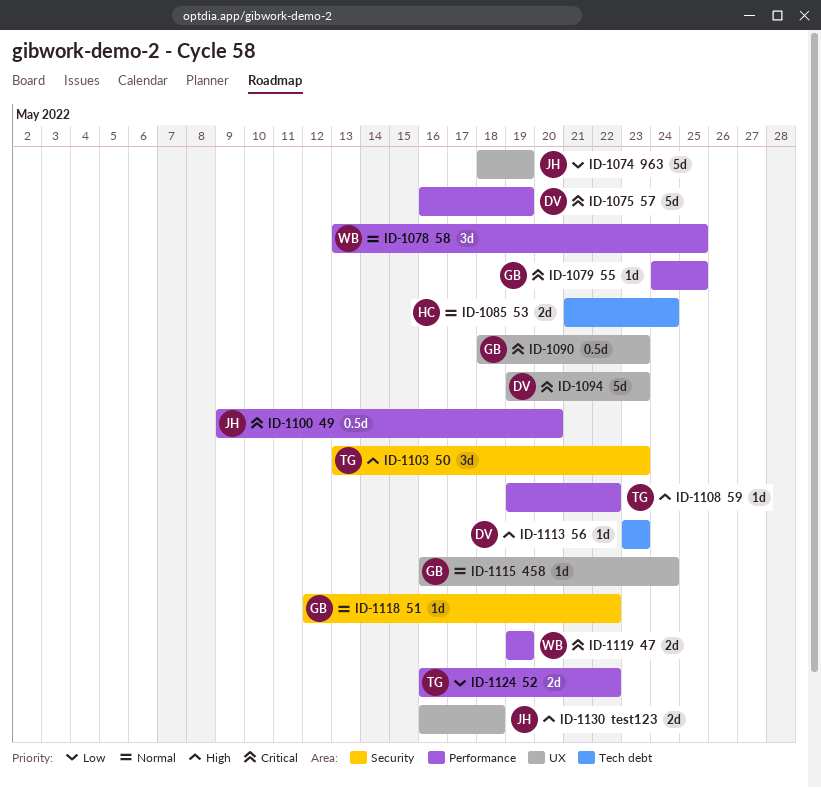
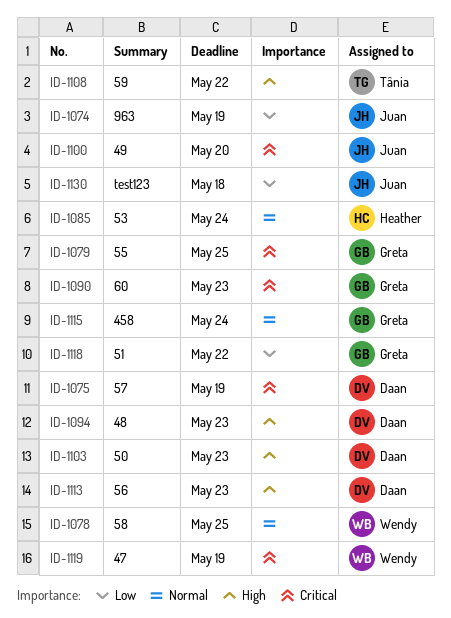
ID-1094, priority: Critical -> High
ID-1103, owner: Tânia -> Daan
ID-1118, priority: Normal -> Low
ID-1124: present -> none
ID-1130, priority: High -> Low

